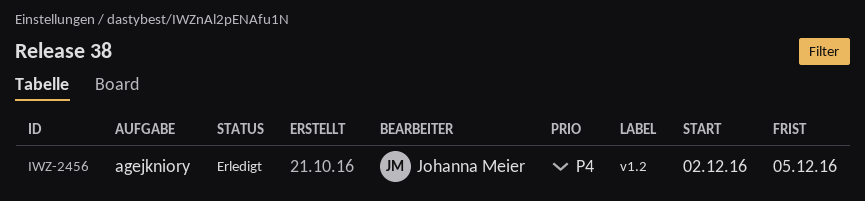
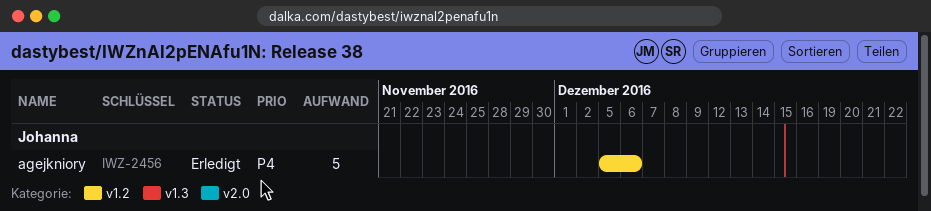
IWZ-2456, start: Dec 2 -> Dec 5
IWZ-2456, due: Dec 5 -> Dec 6

